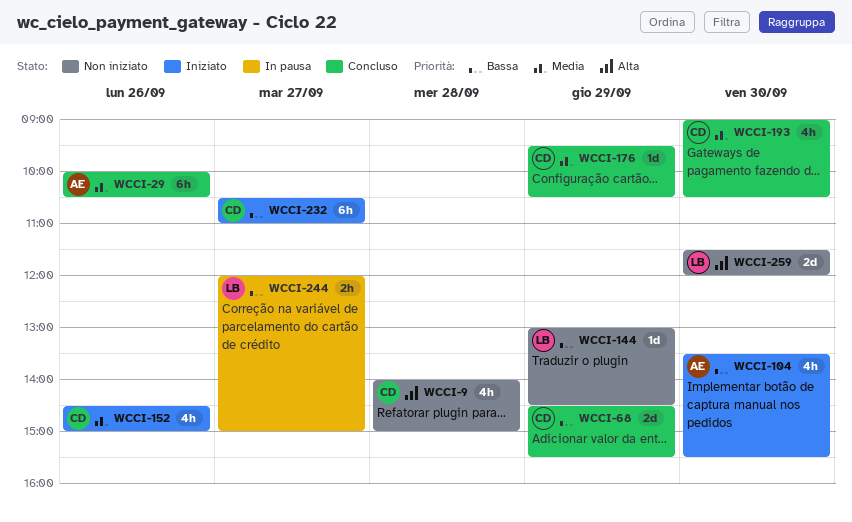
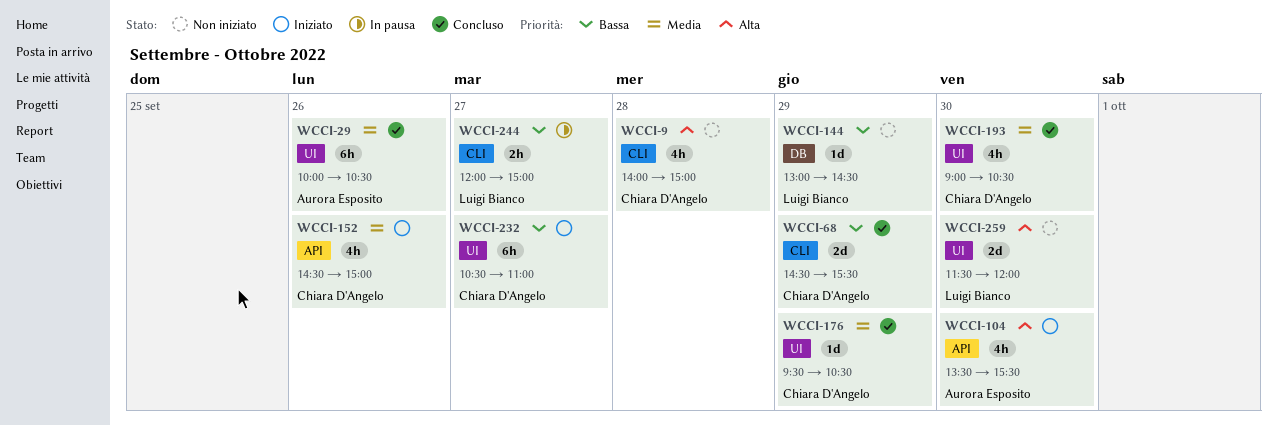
WCCI-104, priority: Bassa -> Alta

